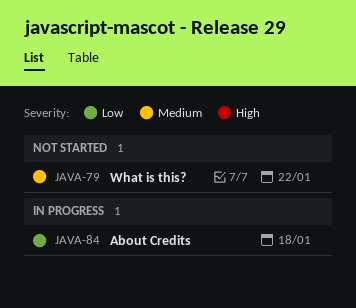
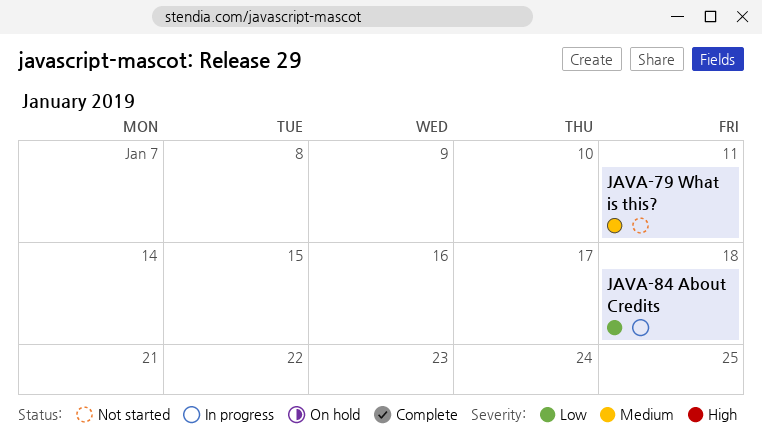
JAVA-79, due: Jan 22 -> Jan 11

